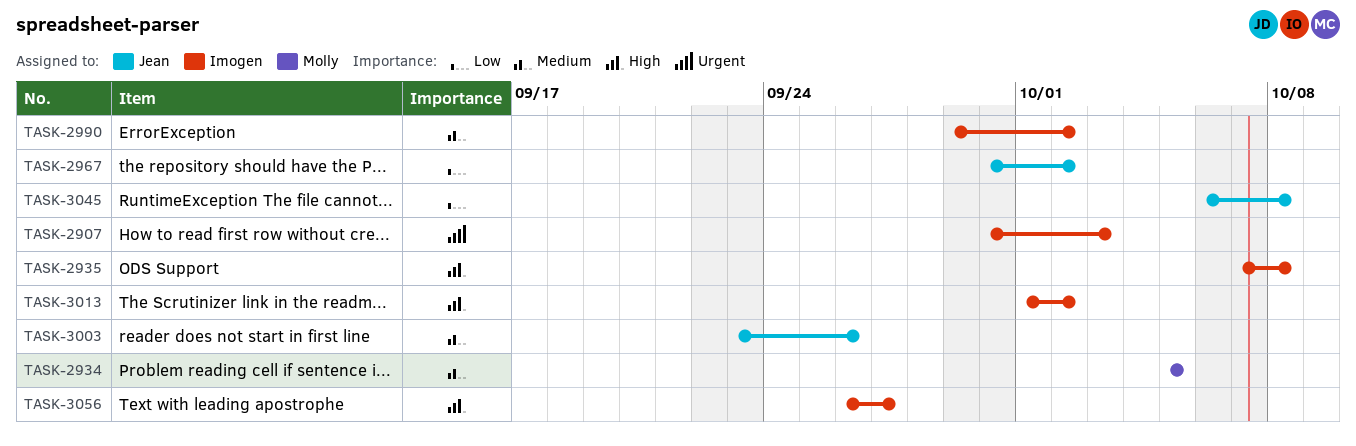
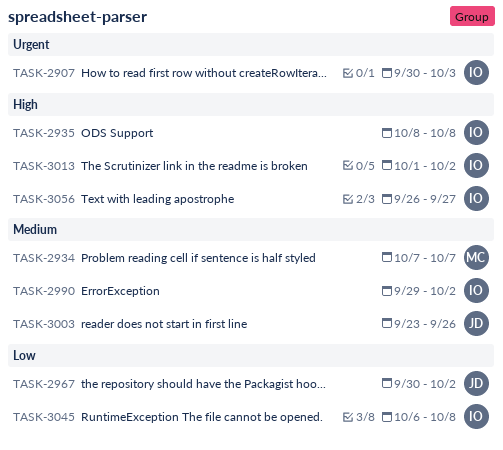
TASK-2934, start: Oct 5 -> Oct 7
TASK-2934, due: Oct 5 -> Oct 7
TASK-2935, start: Oct 7 -> Oct 8
TASK-3045, owner: Jean -> Imogen

